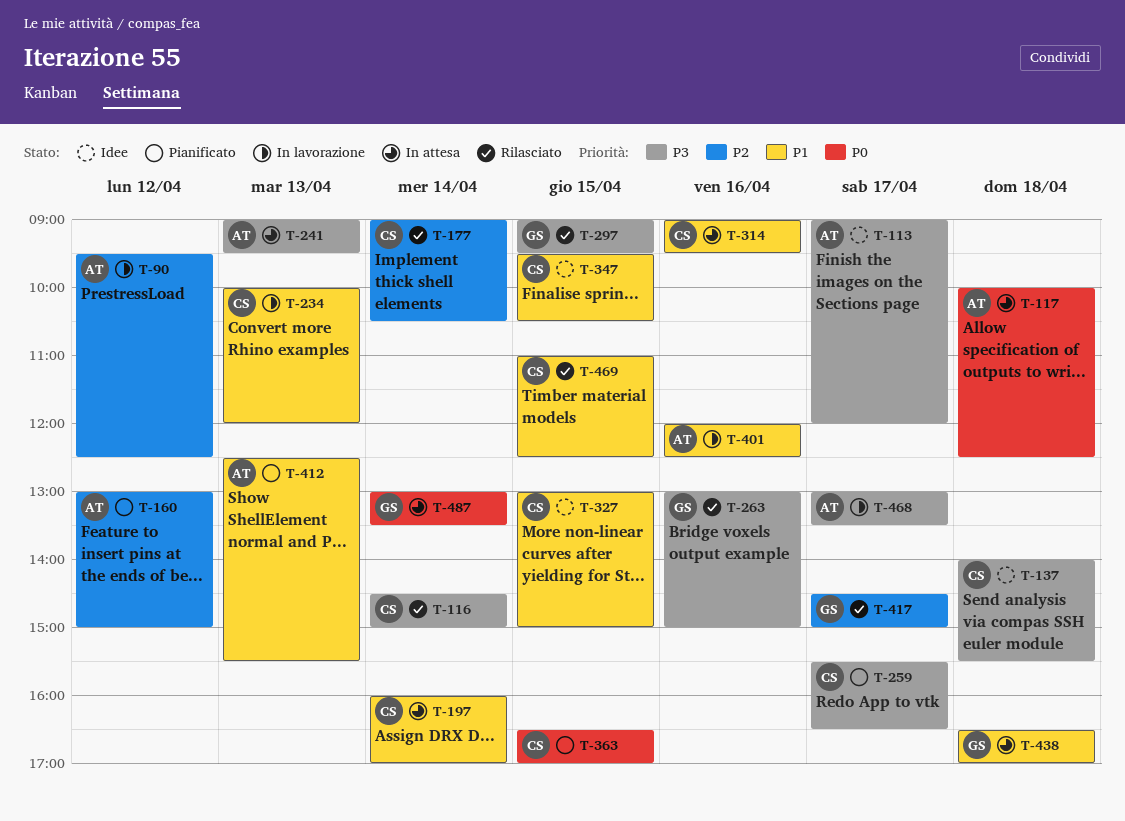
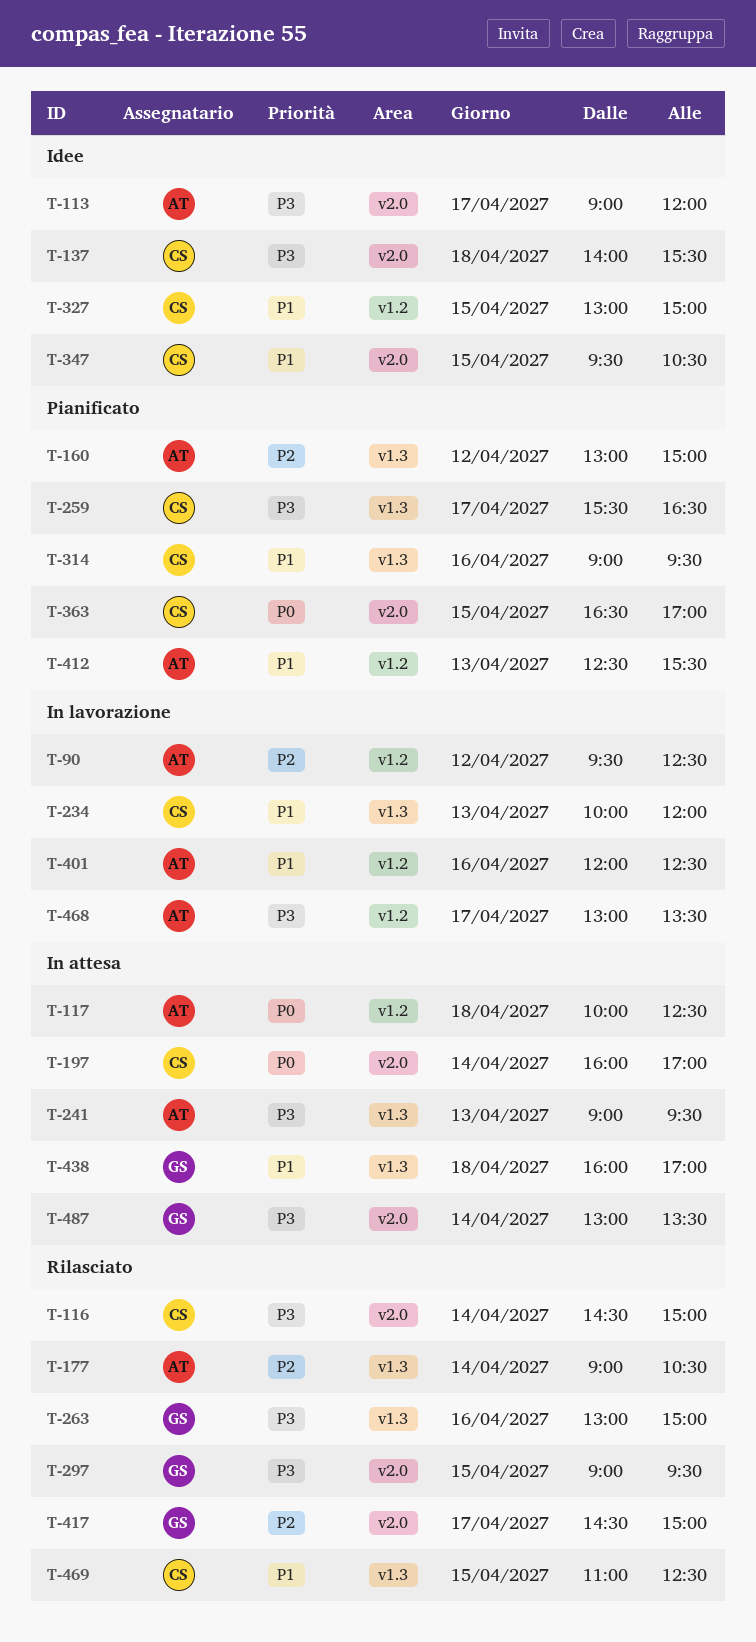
T-177, owner: CS -> AT
T-197, priority: P1 -> P0
T-314, status: In attesa -> Pianificato
T-438, begins: 16:30 -> 16:00
T-487, priority: P0 -> P3

